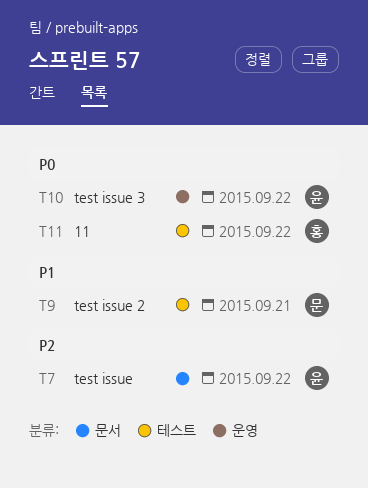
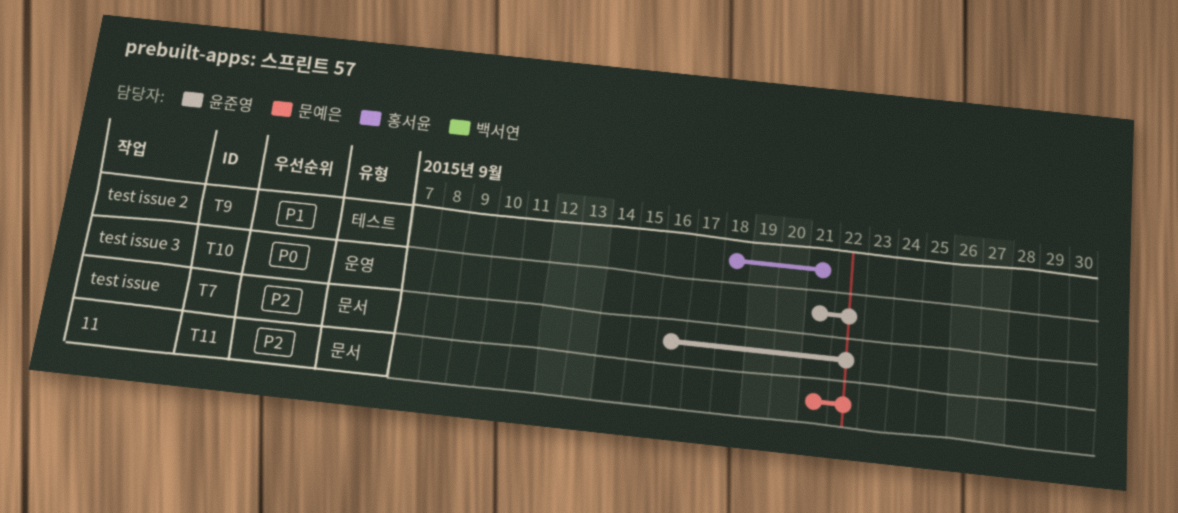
T9, owner: 문예은 -> 홍서윤
T11, owner: 홍서윤 -> 문예은
T11, priority: P0 -> P2
T11, label: 테스트 -> 문서

